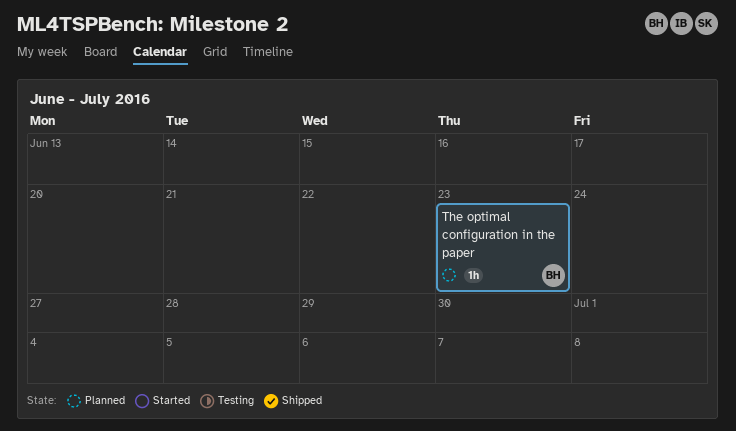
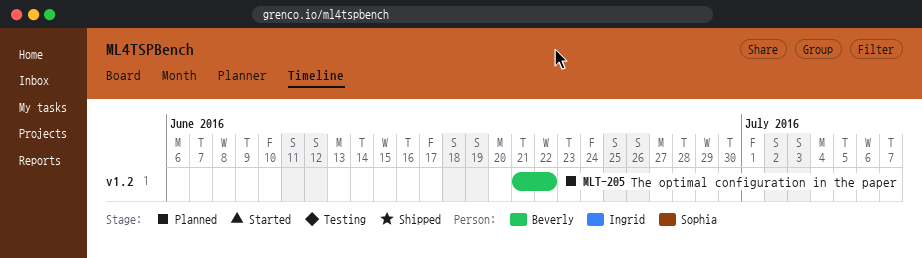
The optimal configuration in the paper, due: Jun 23 -> Jun 22

